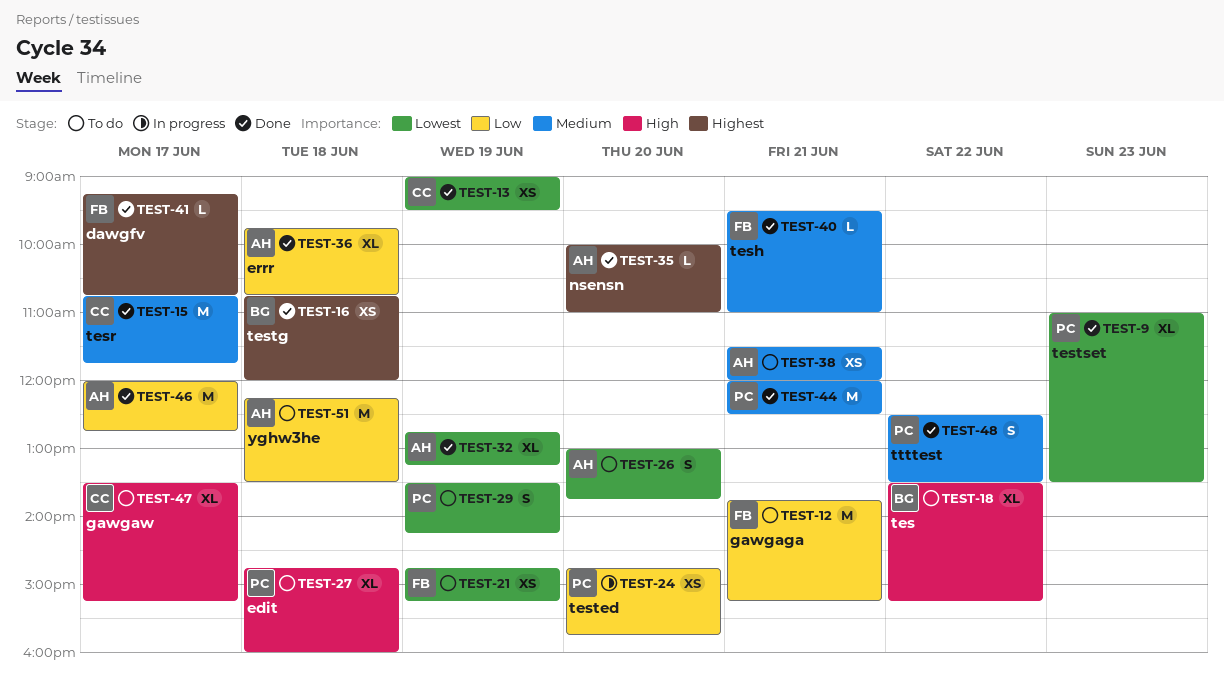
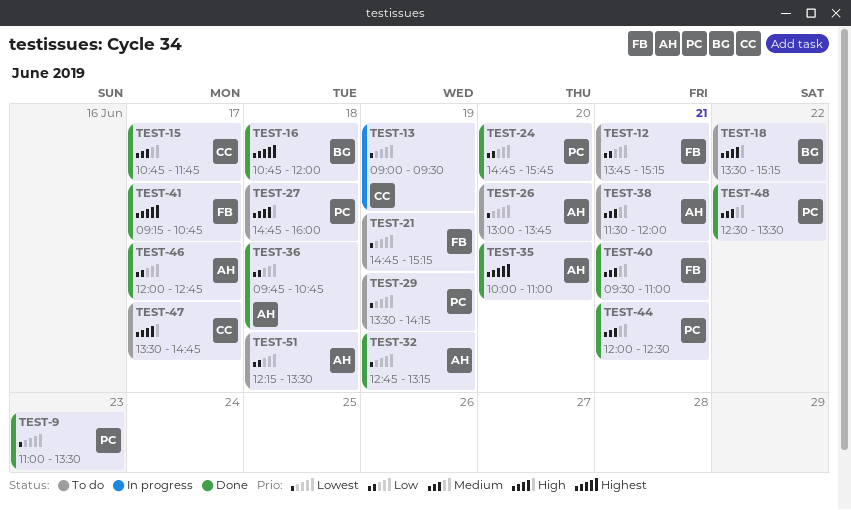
TEST-13, status: Done -> In progress
TEST-24, status: In progress -> Done
TEST-47, ends: 15:15 -> 14:45

